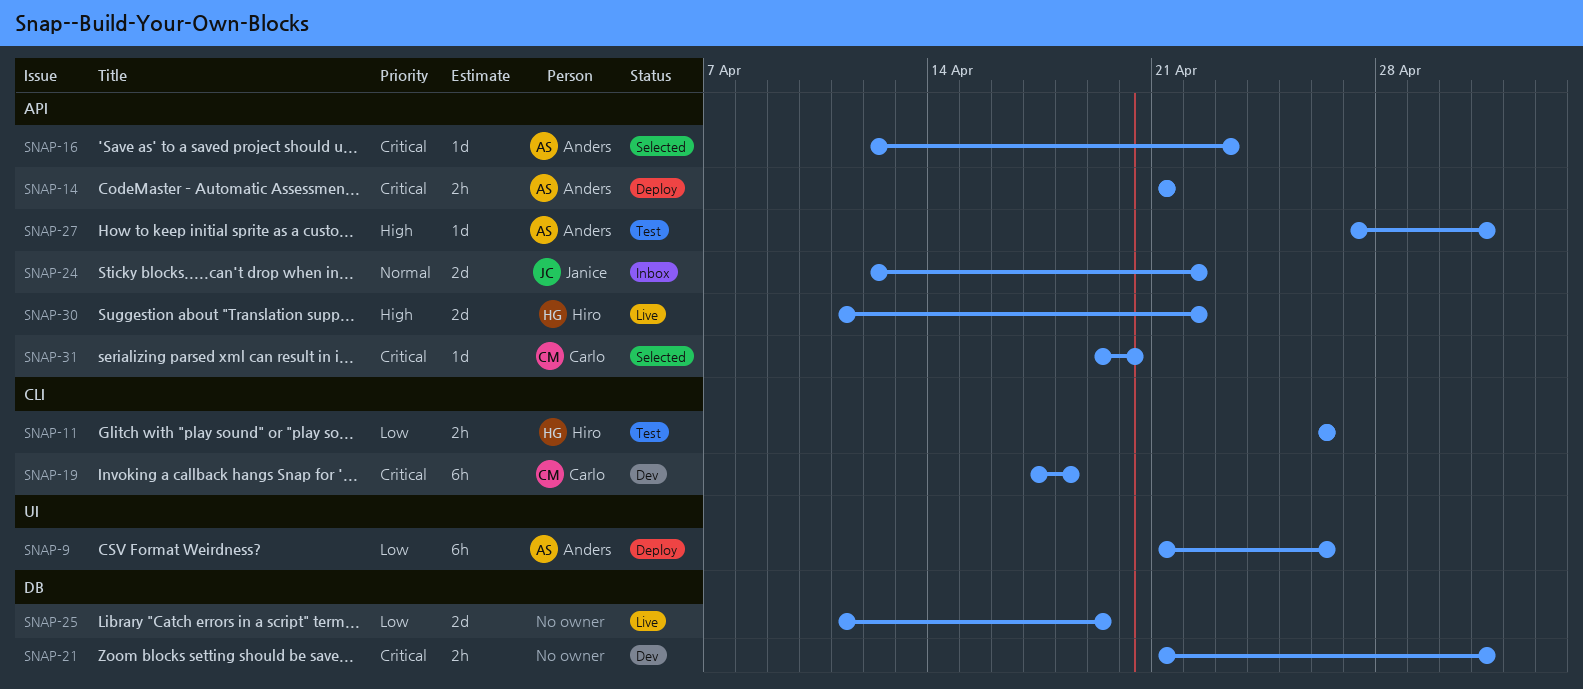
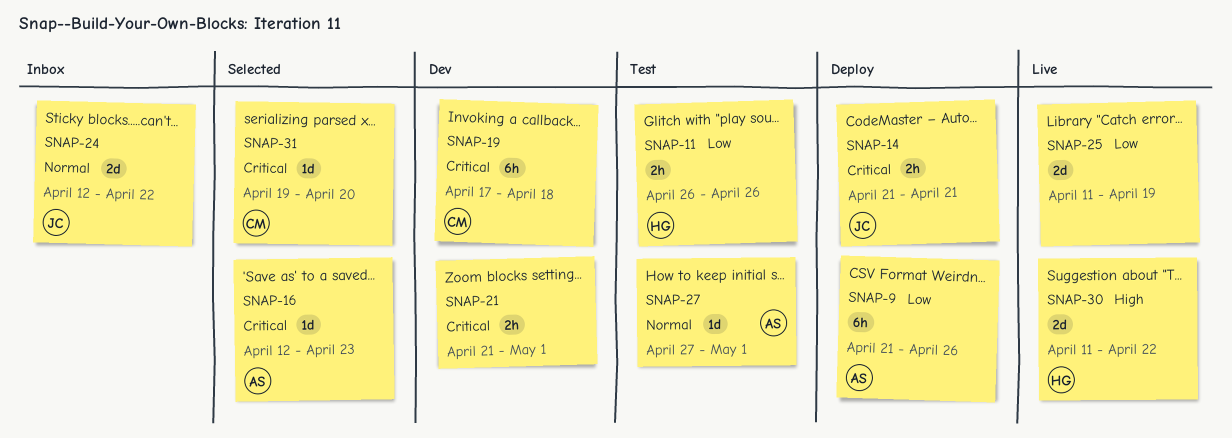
SNAP-14, owner: Anders -> Janice
SNAP-27, priority: High -> Normal

